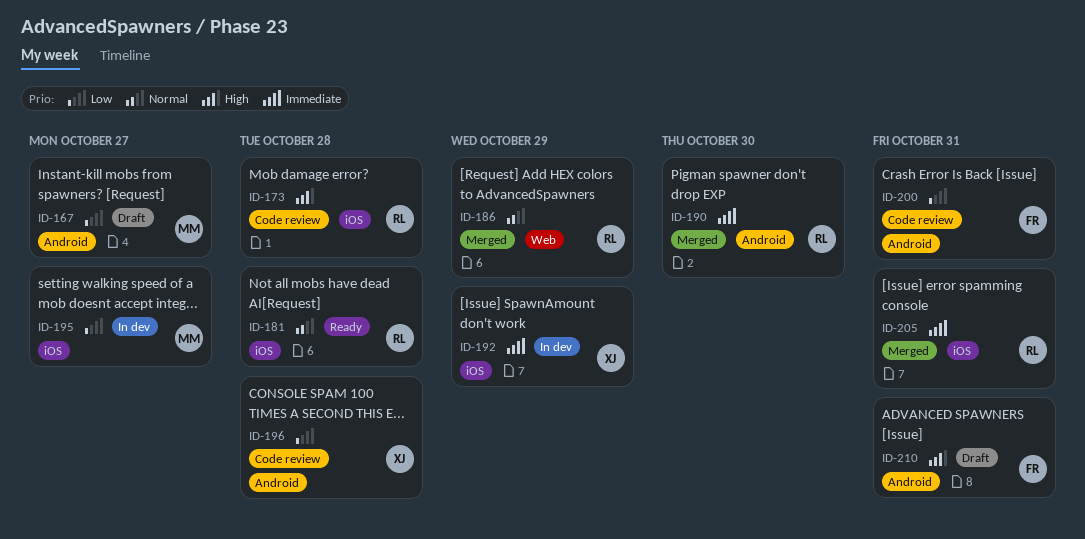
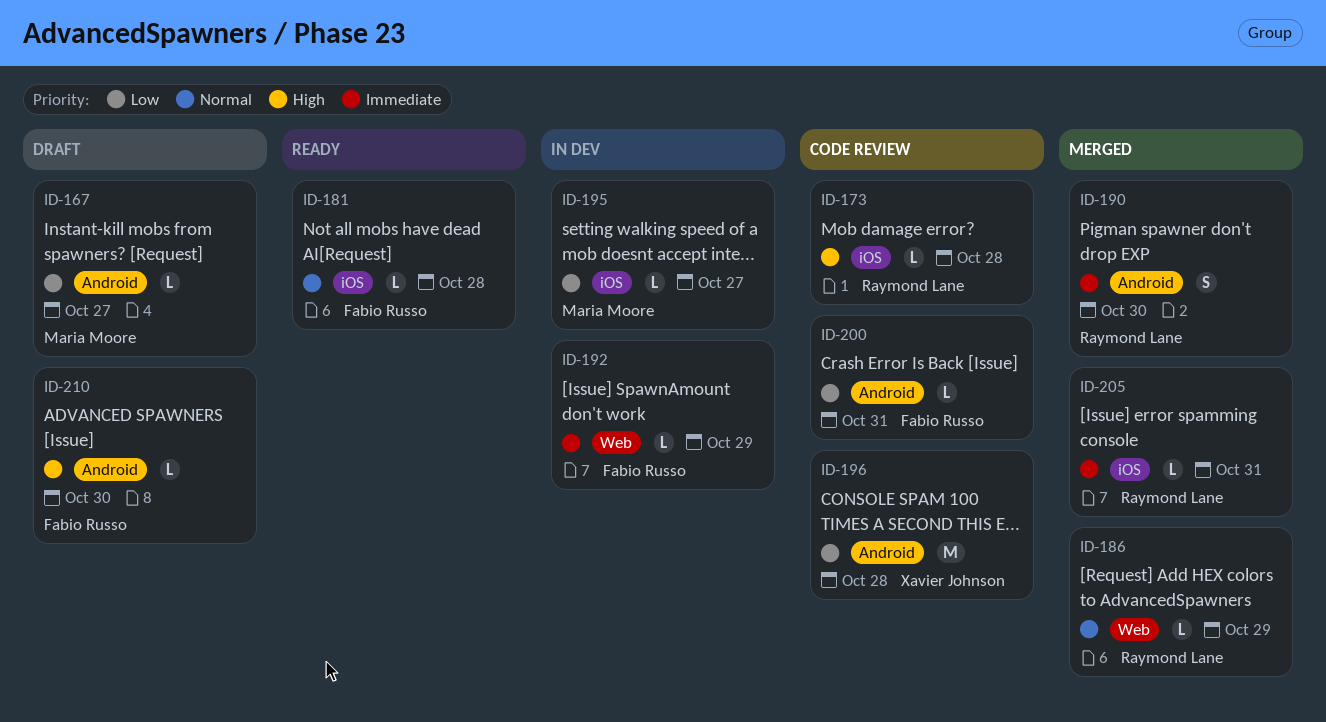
ID-181, owner: Raymond Lane -> Fabio Russo
ID-192, owner: Xavier Johnson -> Fabio Russo
ID-192, label: iOS -> Web
ID-210, due: Oct 31 -> Oct 30

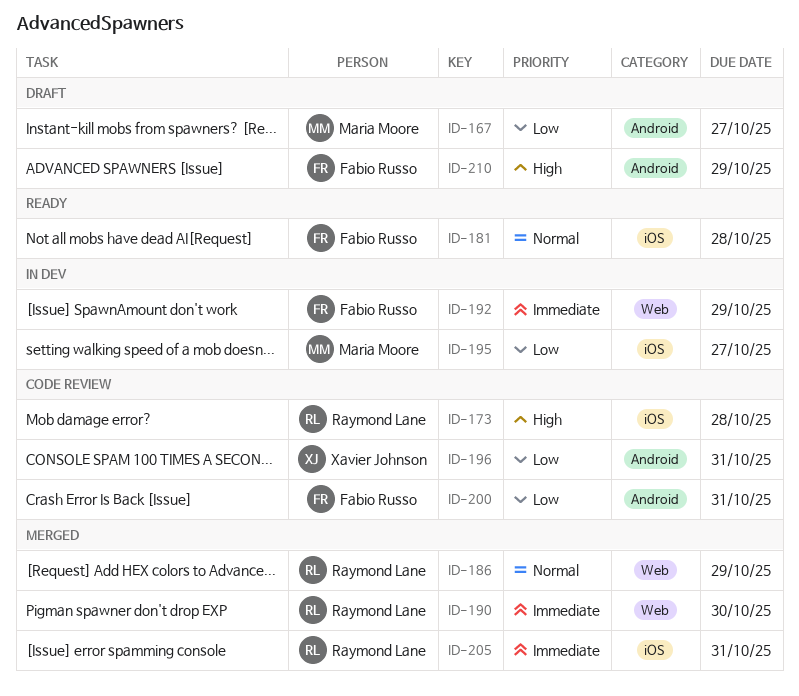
ID-190, label: Android -> Web
ID-196, due: Oct 28 -> Oct 31
ID-210, due: Oct 30 -> Oct 29

